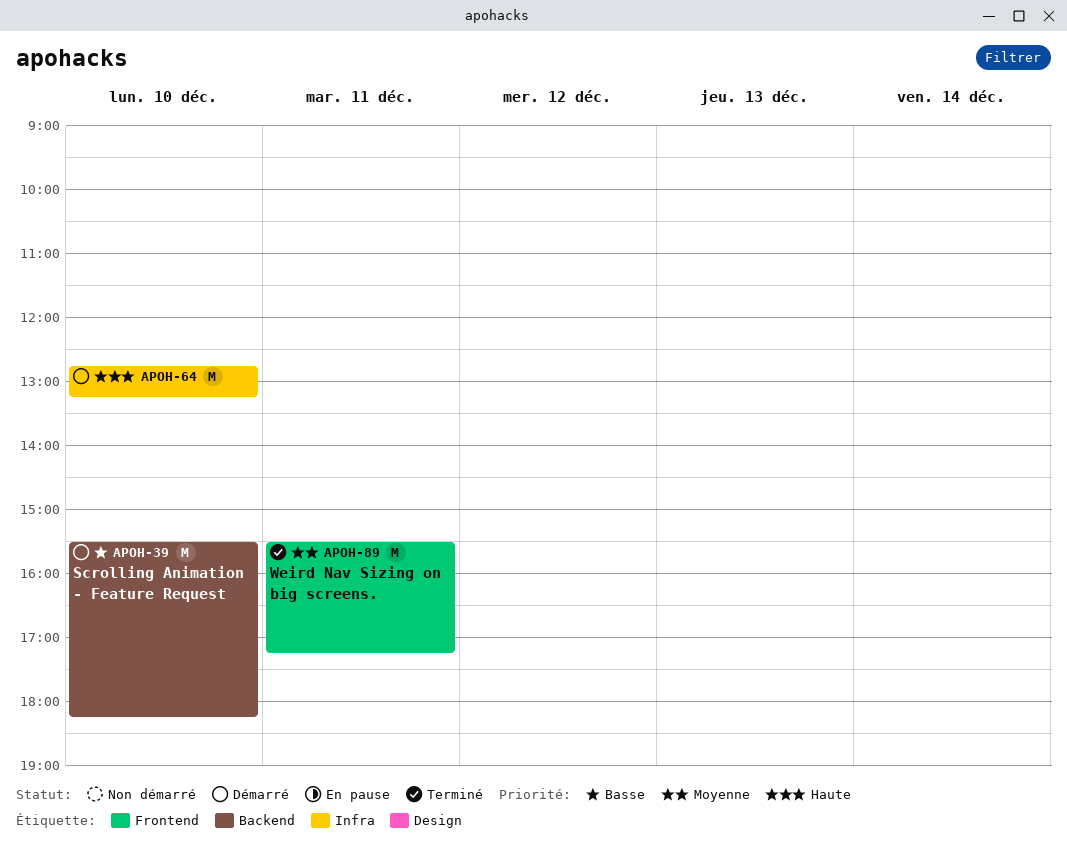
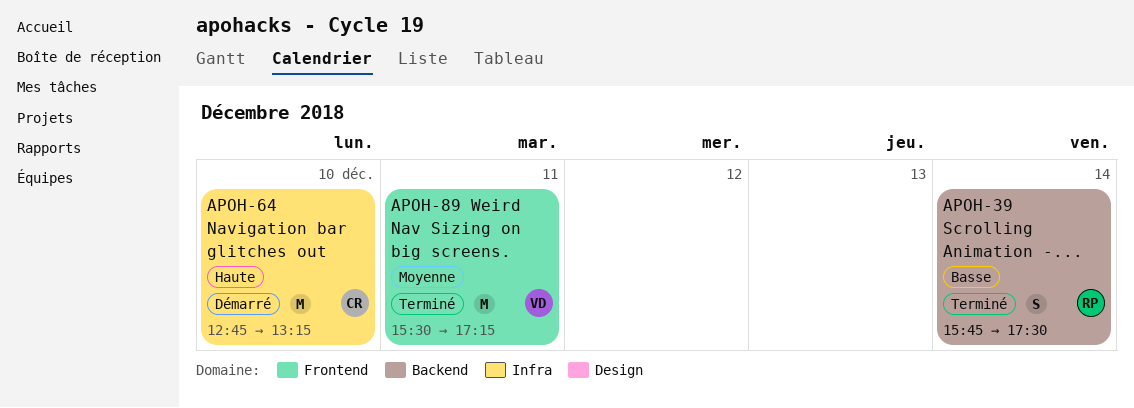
APOH-39, status: Démarré -> Terminé
APOH-39, estimate: M -> S
APOH-39, day: Dec 10 -> Dec 14
APOH-39, begins: 15:30 -> 15:45
APOH-39, ends: 18:15 -> 17:30

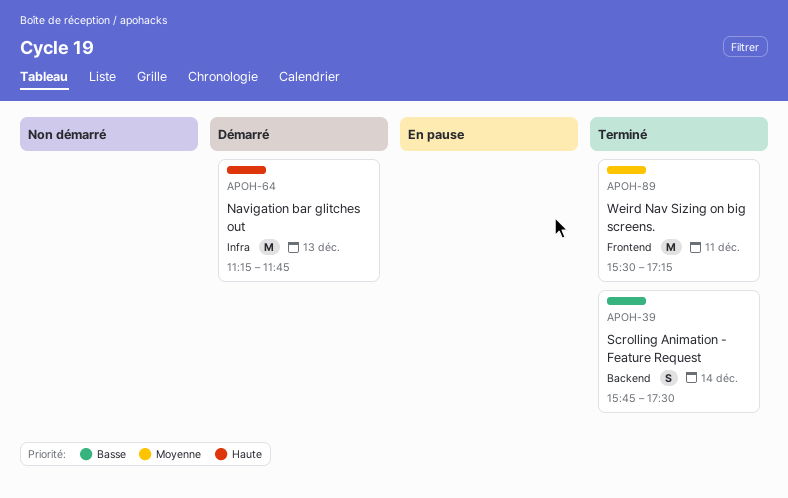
APOH-64, day: Dec 10 -> Dec 13
APOH-64, begins: 12:45 -> 11:15
APOH-64, ends: 13:15 -> 11:45

